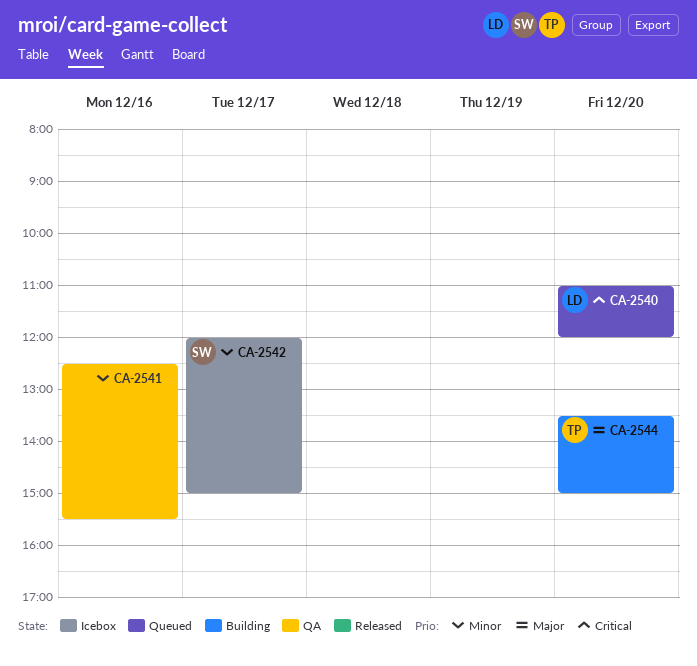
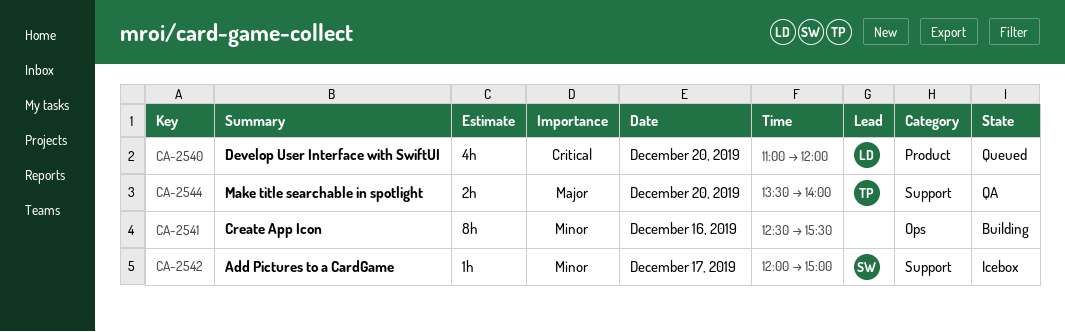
CA-2541, status: QA -> Building
CA-2544, status: Building -> QA
CA-2544, ends: 15:00 -> 14:00

